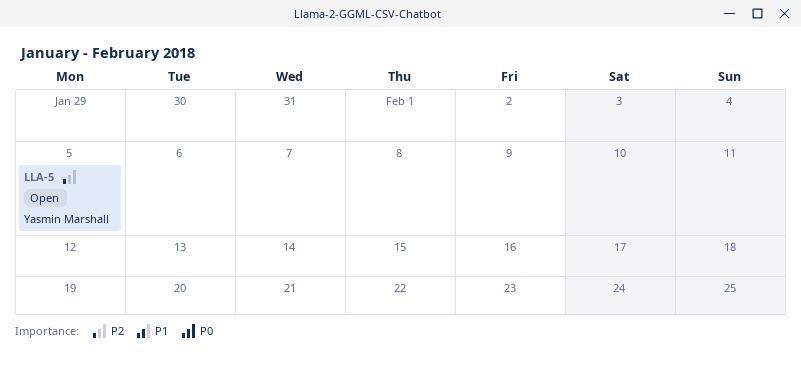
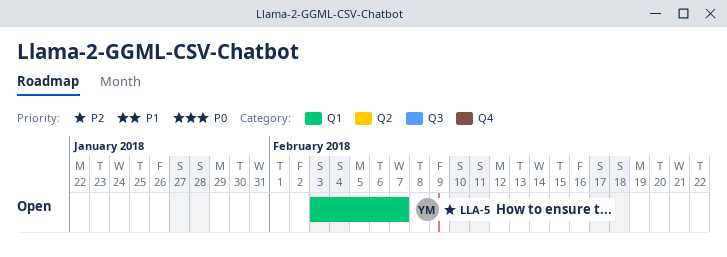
LLA-5, due: Feb 5 -> Feb 7

